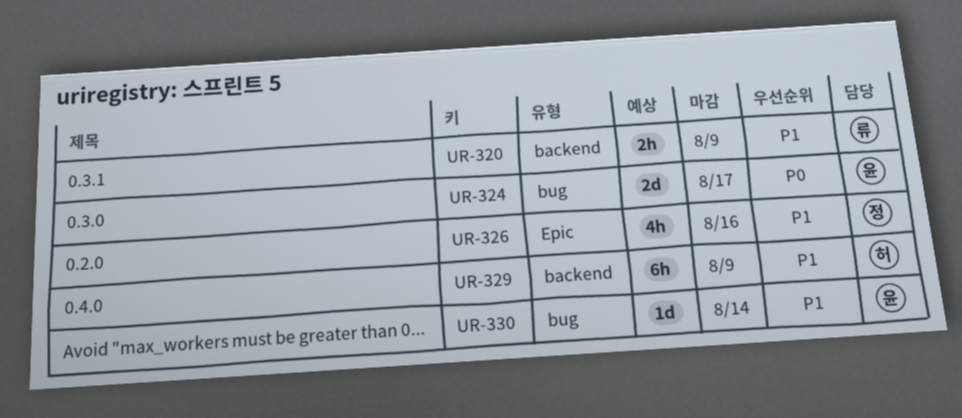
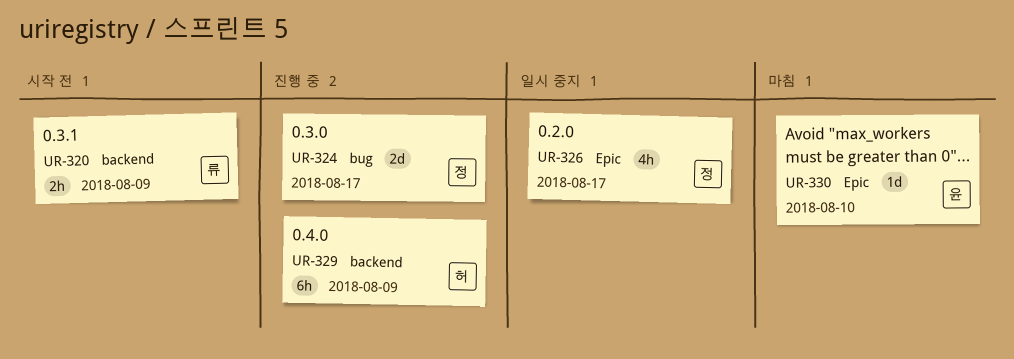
UR-324, owner: 윤 -> 정
UR-326, due: Aug 16 -> Aug 17
UR-330, label: bug -> Epic
UR-330, due: Aug 14 -> Aug 10

